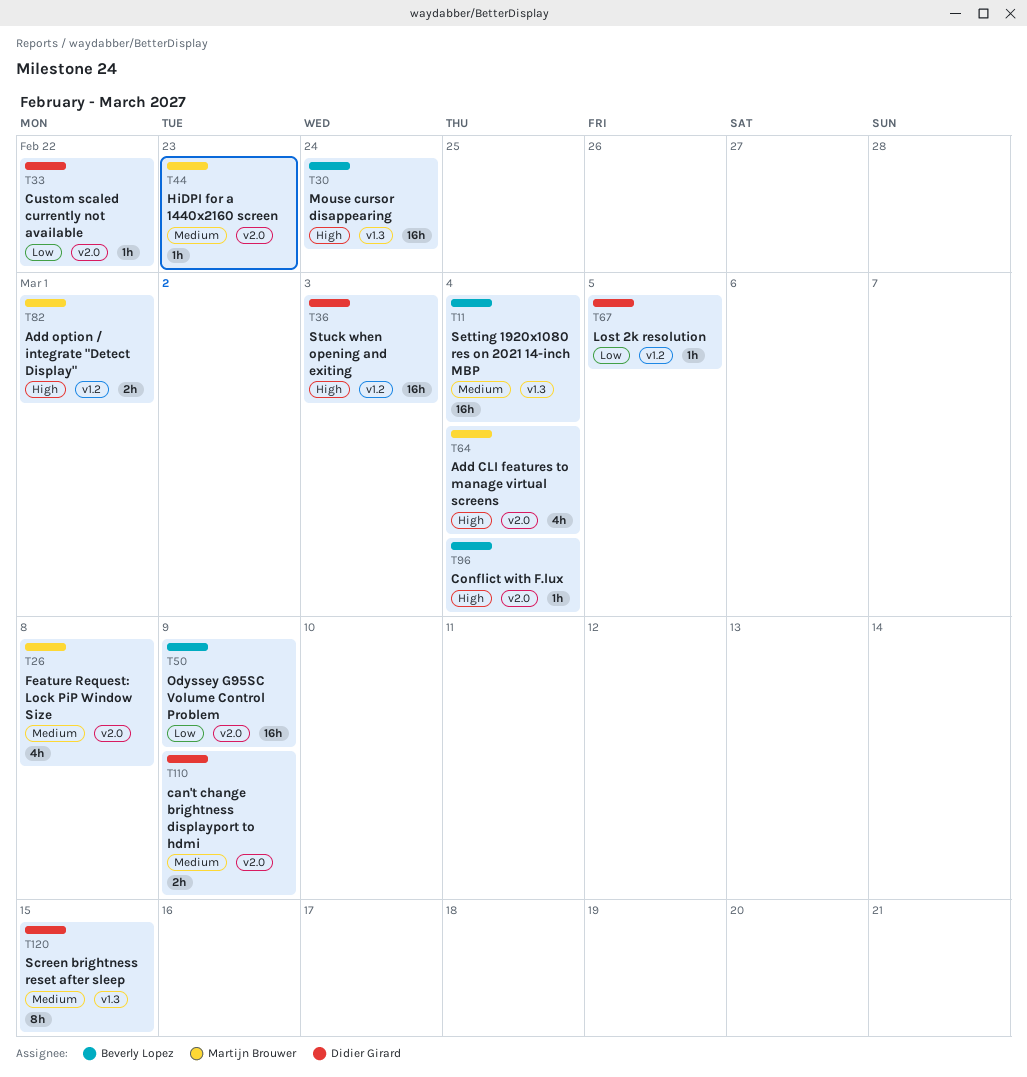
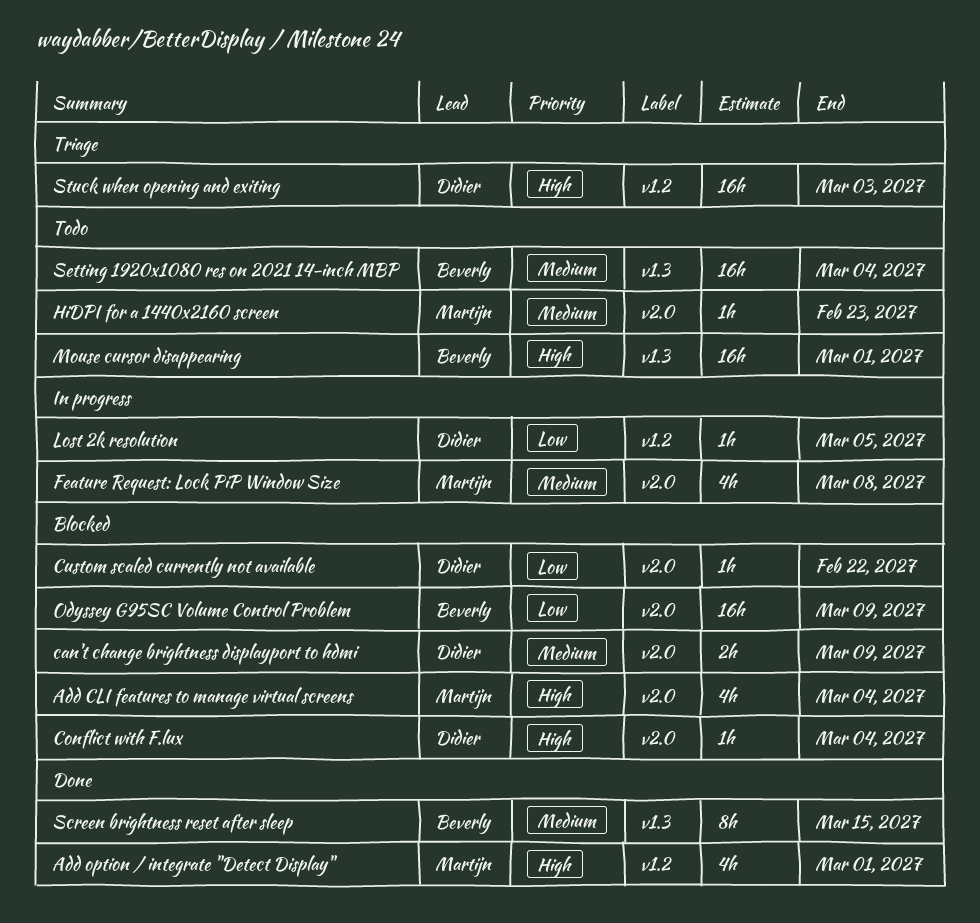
Add option / integrate "Detect Display", estimate: 2h -> 4h
Conflict with F.lux, owner: Beverly Lopez -> Didier Girard
Mouse cursor disappearing, due: Feb 24 -> Mar 1
Screen brightness reset after sleep, owner: Didier Girard -> Beverly Lopez

